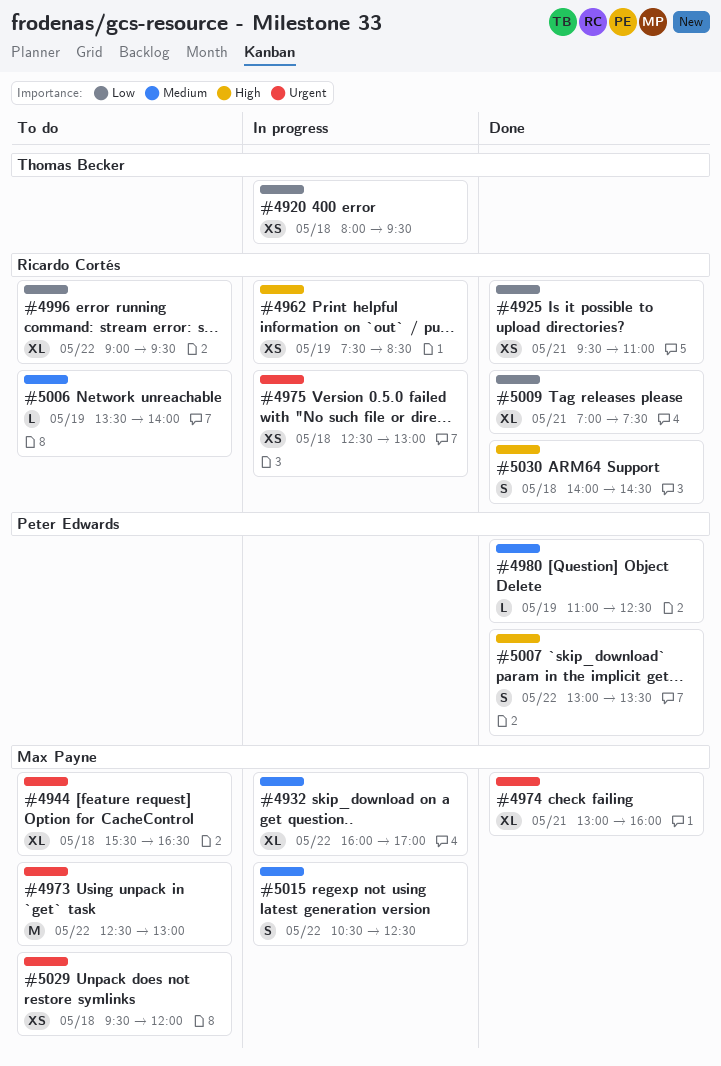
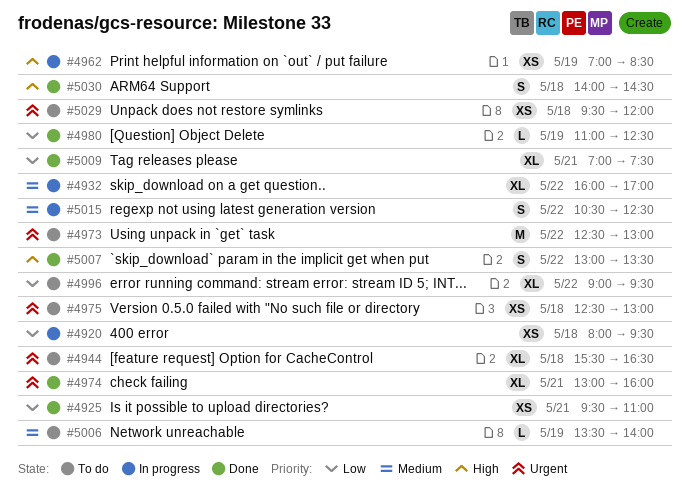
#4962, begins: 07:30 -> 07:00
#4975, status: In progress -> To do
#4980, priority: Medium -> Low

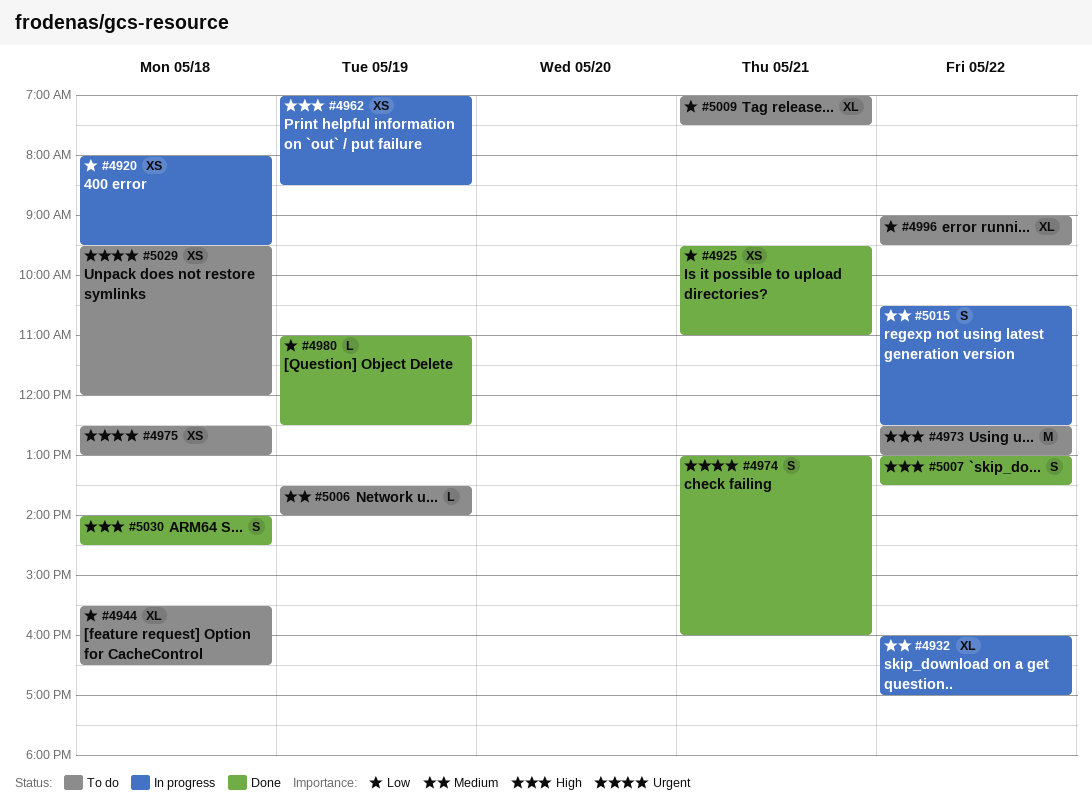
#4944, priority: Urgent -> Low
#4973, priority: Urgent -> High
#4974, estimate: XL -> S
#5009, status: Done -> To do

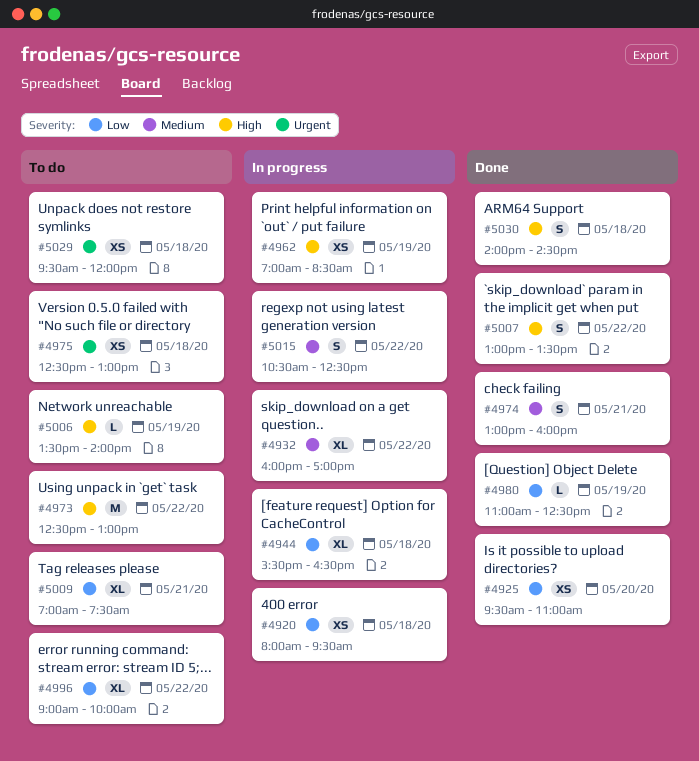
#4925, day: May 21 -> May 20
#4944, status: To do -> In progress
#4974, priority: Urgent -> Medium
#4996, ends: 09:30 -> 10:00
#5006, priority: Medium -> High

